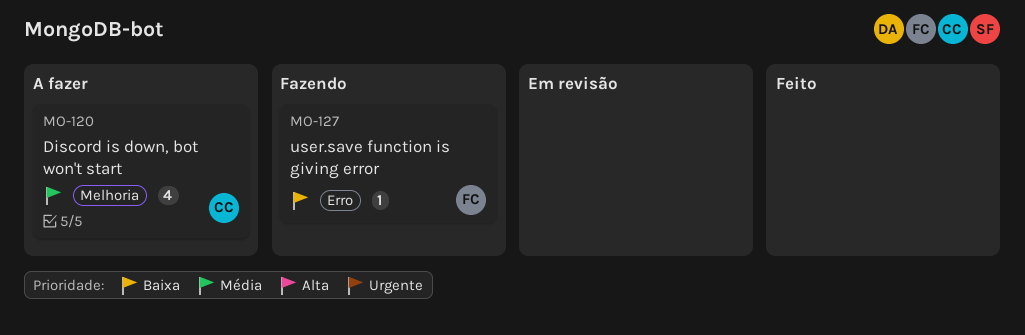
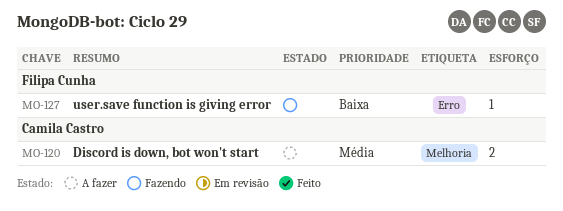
MO-120, estimate: 4 -> 2

